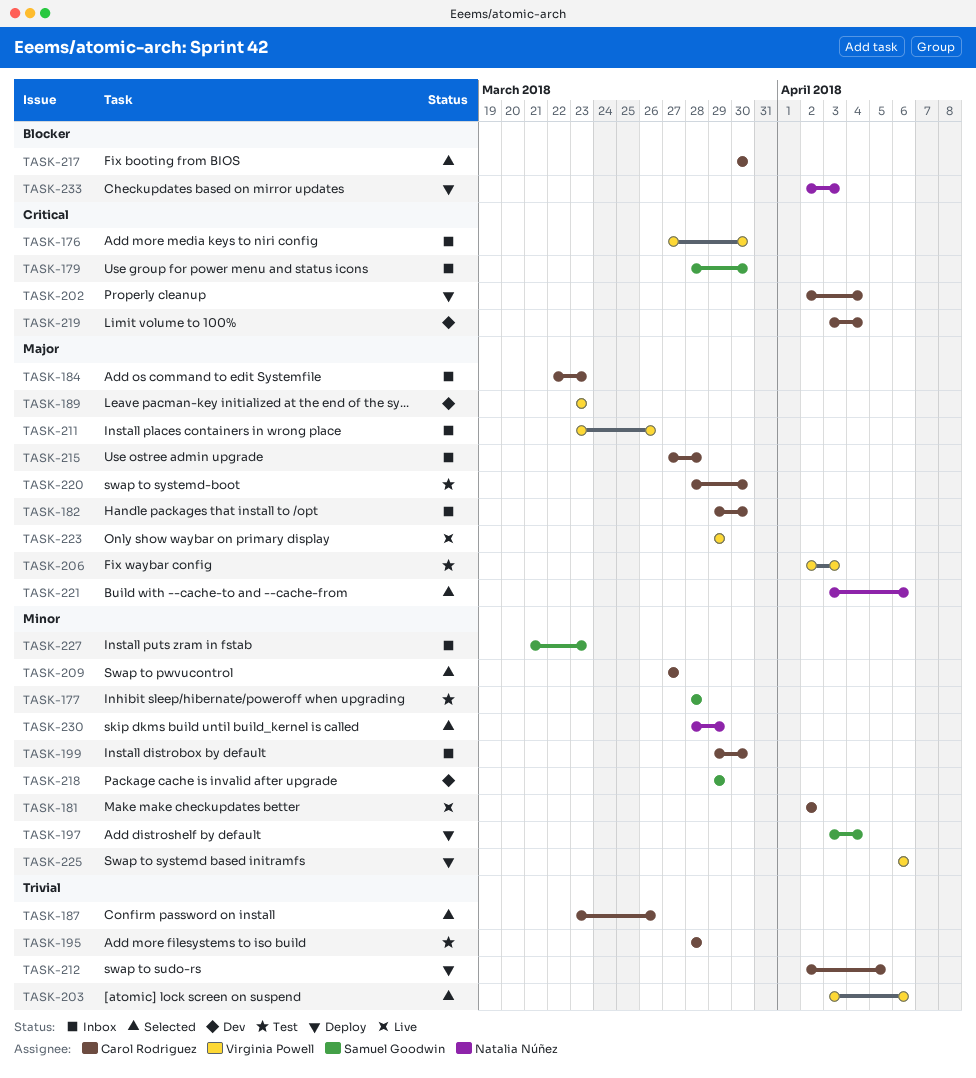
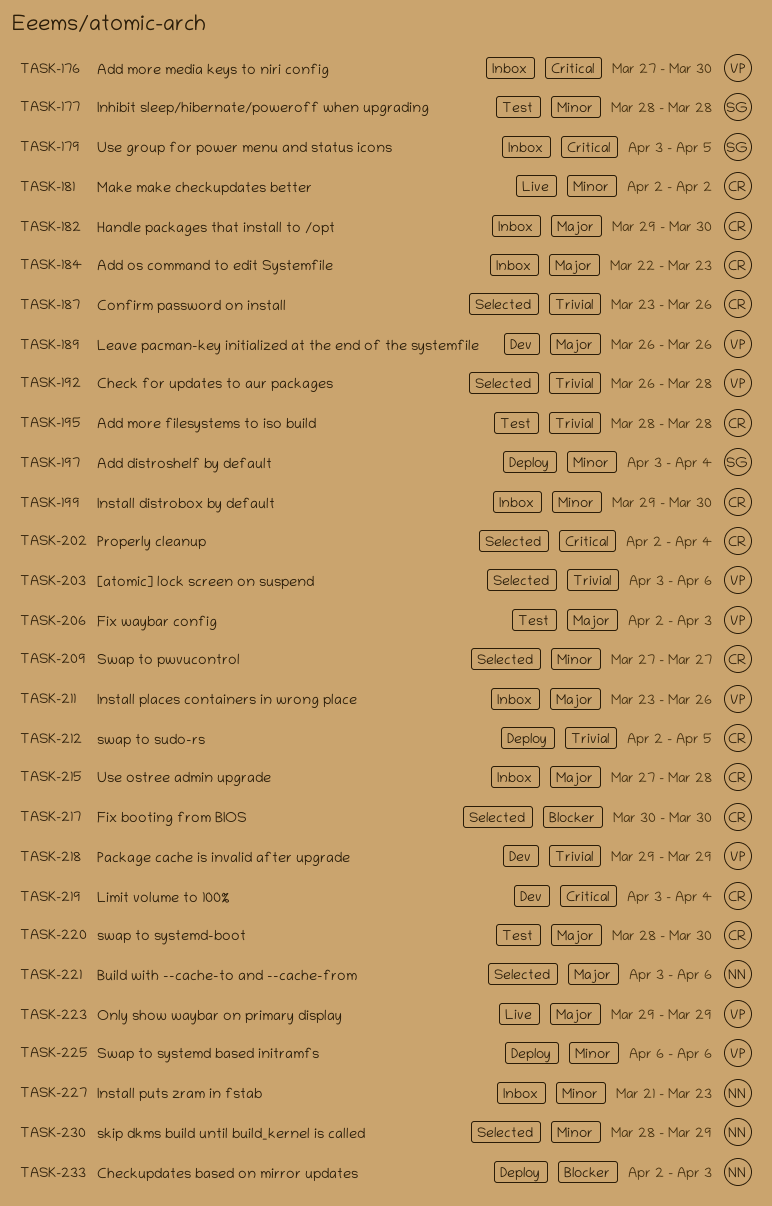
TASK-179, start: Mar 28 -> Apr 3
TASK-179, due: Mar 30 -> Apr 5
TASK-189, start: Mar 23 -> Mar 26
TASK-189, due: Mar 23 -> Mar 26
TASK-192: none -> present
TASK-202, status: Deploy -> Selected
TASK-218, owner: Samuel Goodwin -> Virginia Powell
TASK-218, priority: Minor -> Trivial
TASK-227, owner: Samuel Goodwin -> Natalia Núñez

